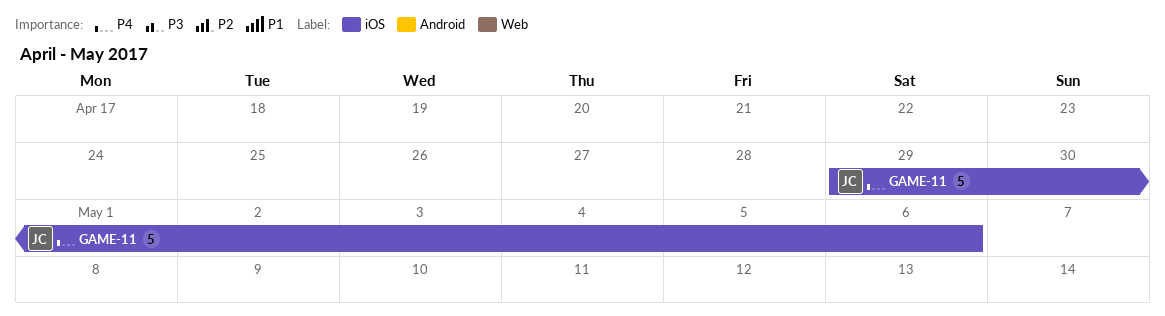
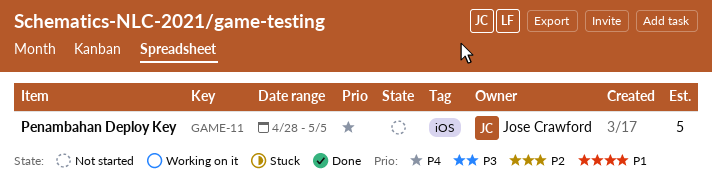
GAME-11, start: Apr 29 -> Apr 28
GAME-11, due: May 6 -> May 5

